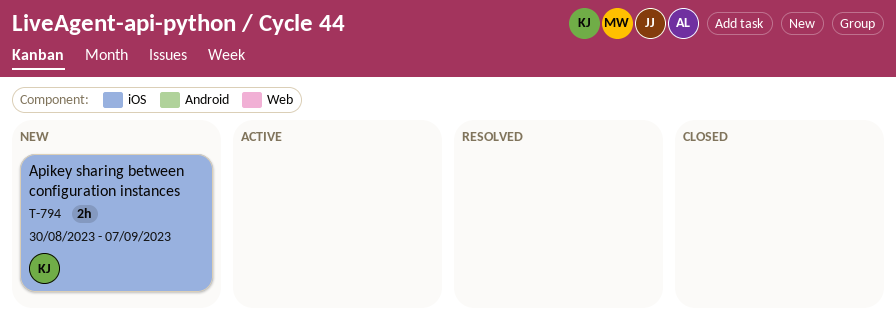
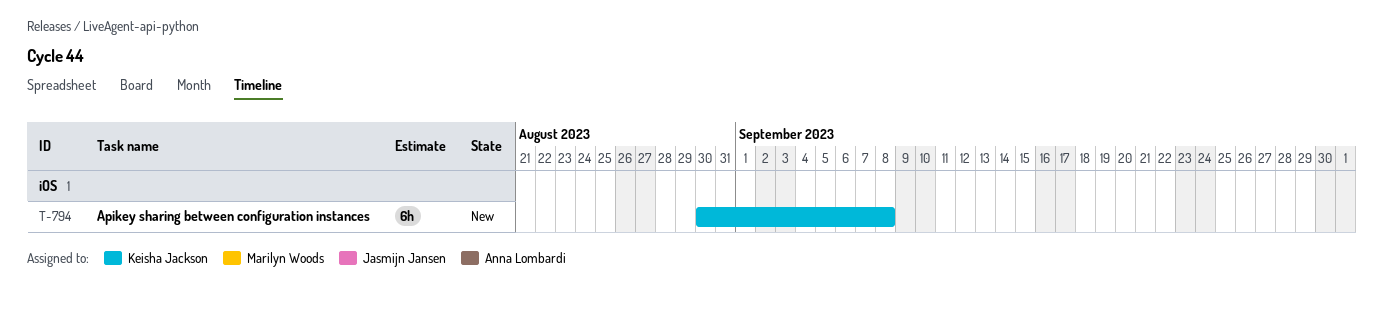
T-794, estimate: 2h -> 6h
T-794, due: Sep 7 -> Sep 8

